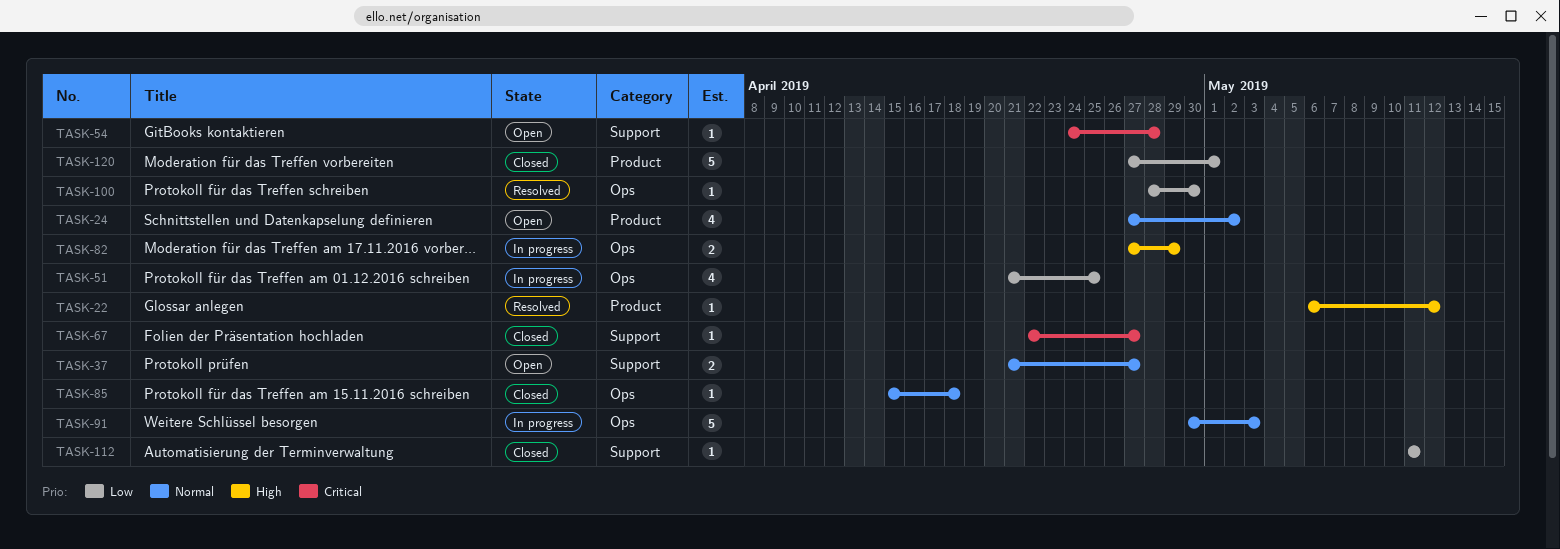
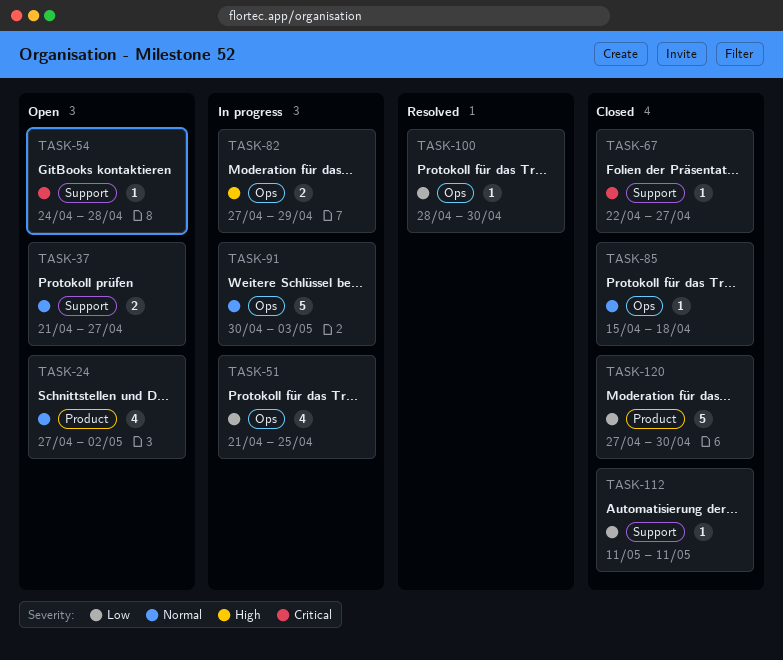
TASK-22: present -> none
TASK-120, due: May 1 -> Apr 30

